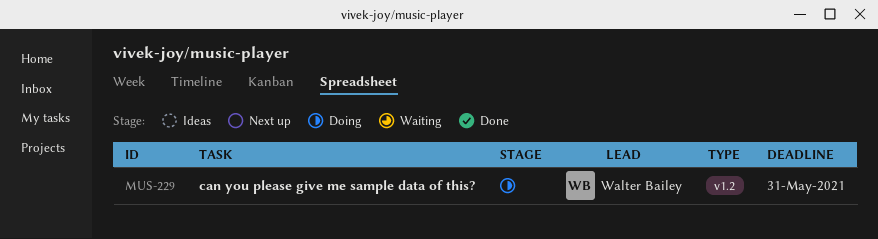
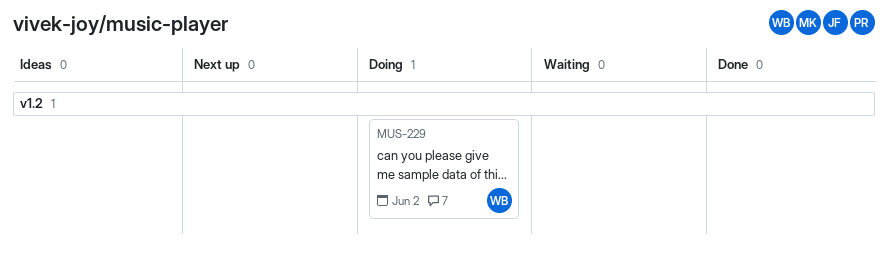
MUS-229, due: May 31 -> Jun 2

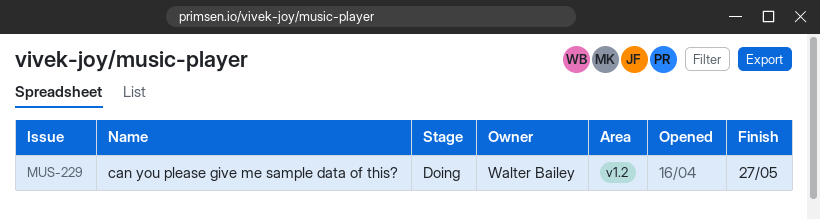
MUS-229, due: Jun 2 -> May 27

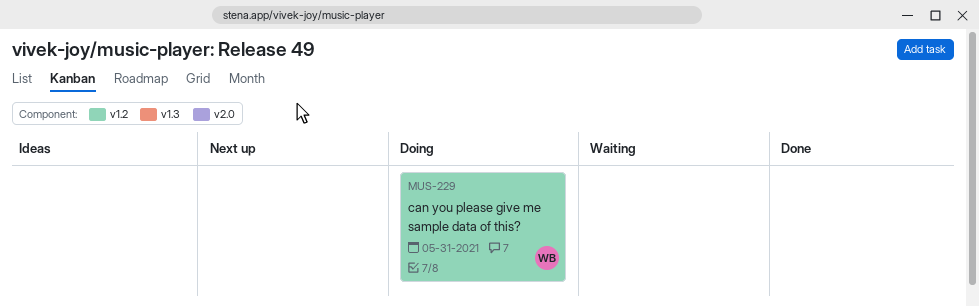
MUS-229, due: May 27 -> May 31

